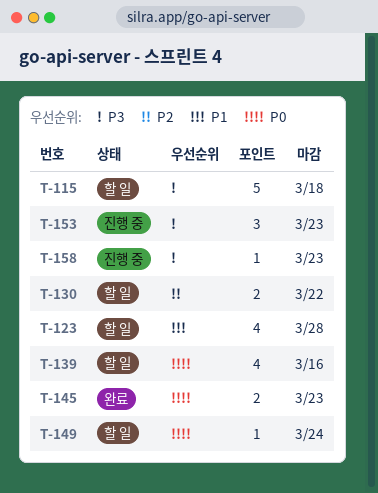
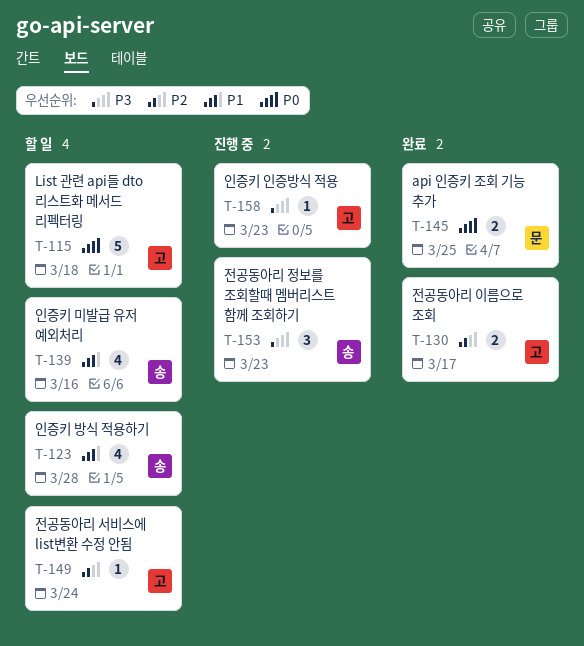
T-115, priority: P3 -> P0
T-130, status: 할 일 -> 완료
T-130, due: Mar 22 -> Mar 17
T-139, priority: P0 -> P1
T-145, due: Mar 23 -> Mar 25
T-149, priority: P0 -> P2

